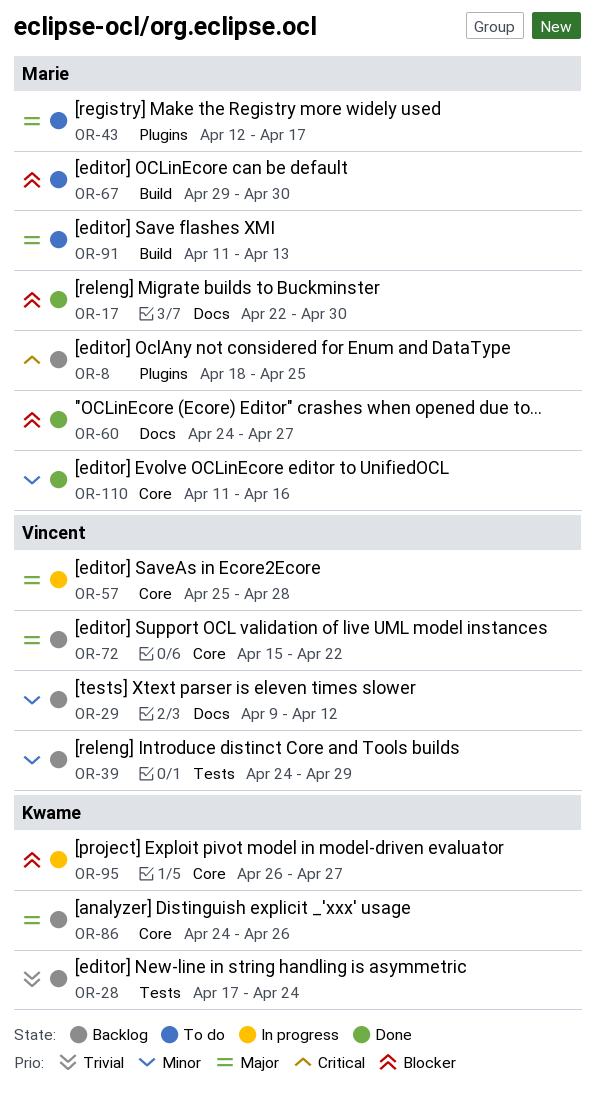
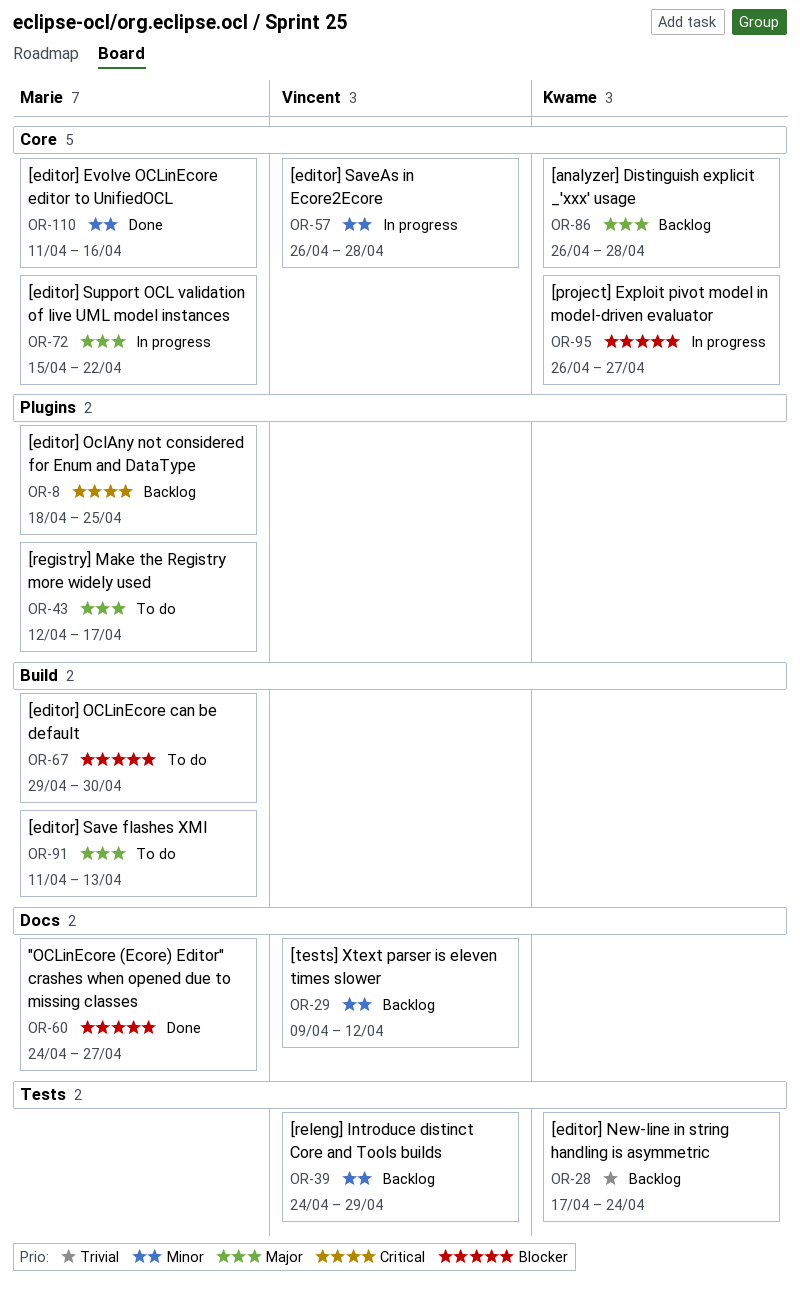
OR-17: present -> none
OR-57, priority: Major -> Minor
OR-57, start: Apr 25 -> Apr 26
OR-72, status: Backlog -> In progress
OR-72, owner: Vincent -> Marie
OR-86, start: Apr 24 -> Apr 26
OR-86, due: Apr 26 -> Apr 28

